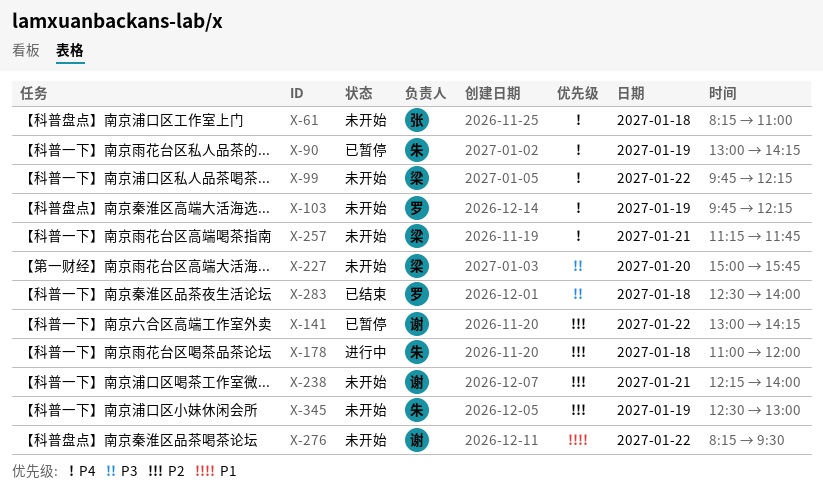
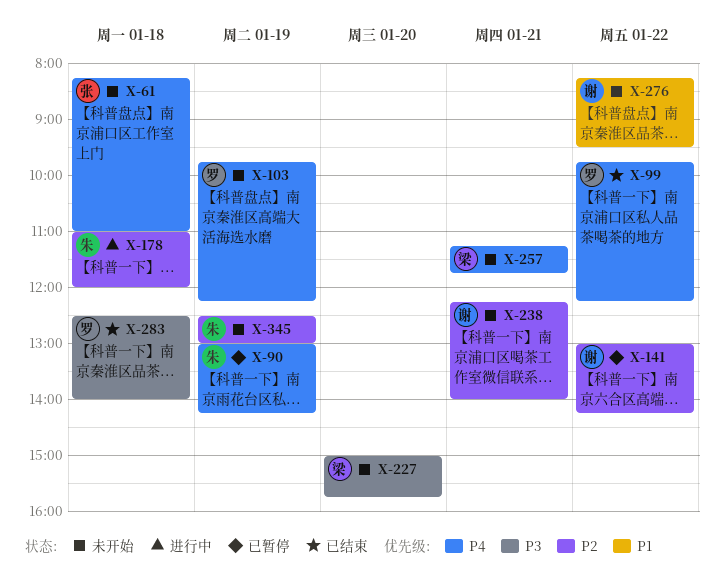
X-99, status: 未开始 -> 已结束
X-99, owner: 梁 -> 罗

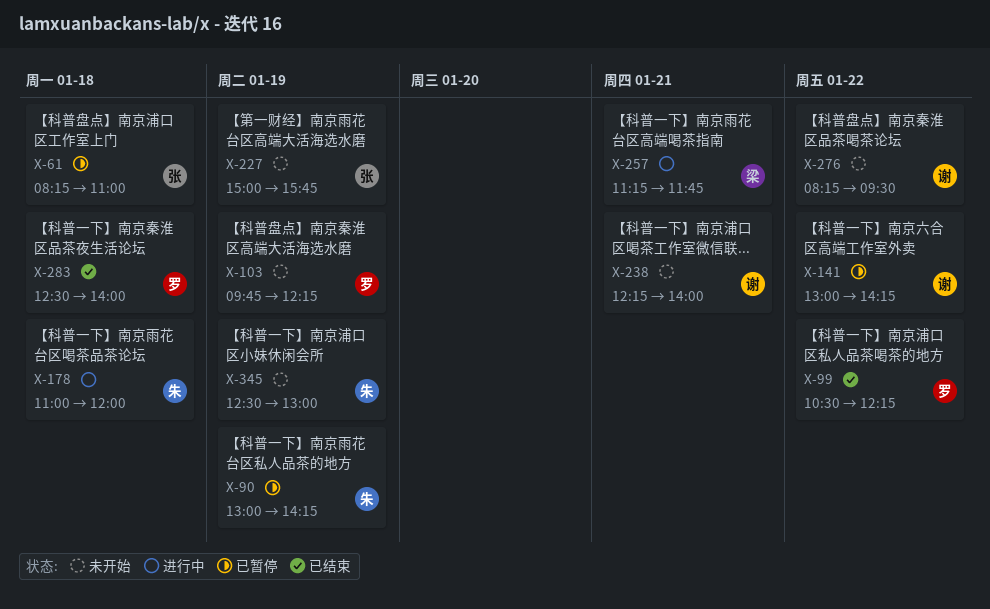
X-61, status: 未开始 -> 已暂停
X-99, begins: 09:45 -> 10:30
X-227, owner: 梁 -> 张
X-227, day: Jan 20 -> Jan 19
X-257, status: 未开始 -> 进行中

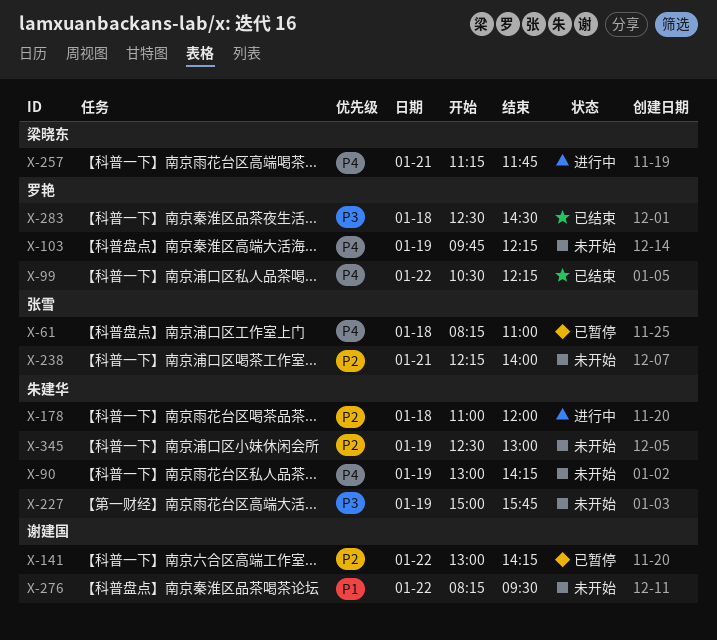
X-90, status: 已暂停 -> 未开始
X-227, owner: 张雪 -> 朱建华
X-238, owner: 谢建国 -> 张雪
X-283, ends: 14:00 -> 14:30

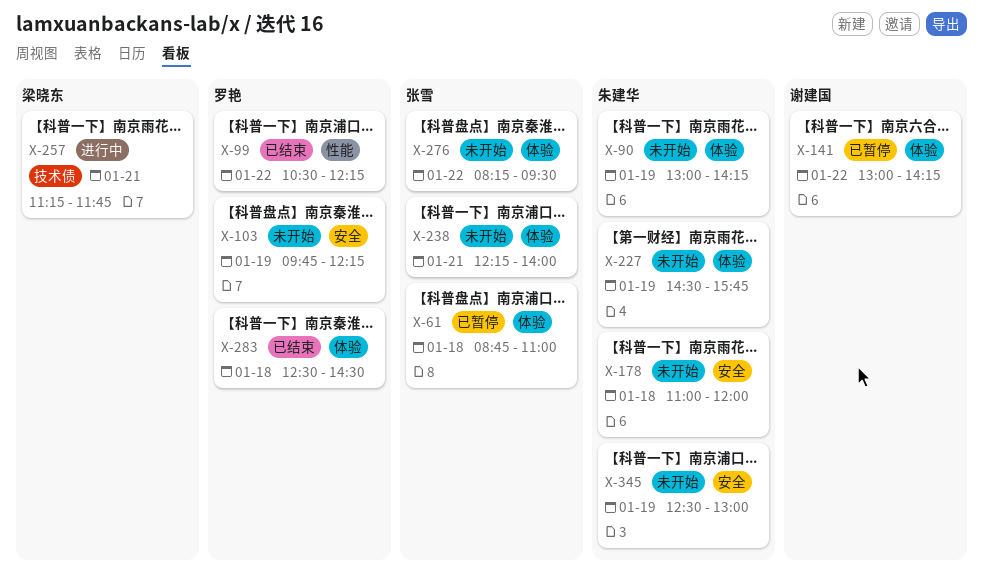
X-61, begins: 08:15 -> 08:45
X-178, status: 进行中 -> 未开始
X-227, begins: 15:00 -> 14:30
X-276, owner: 谢建国 -> 张雪

